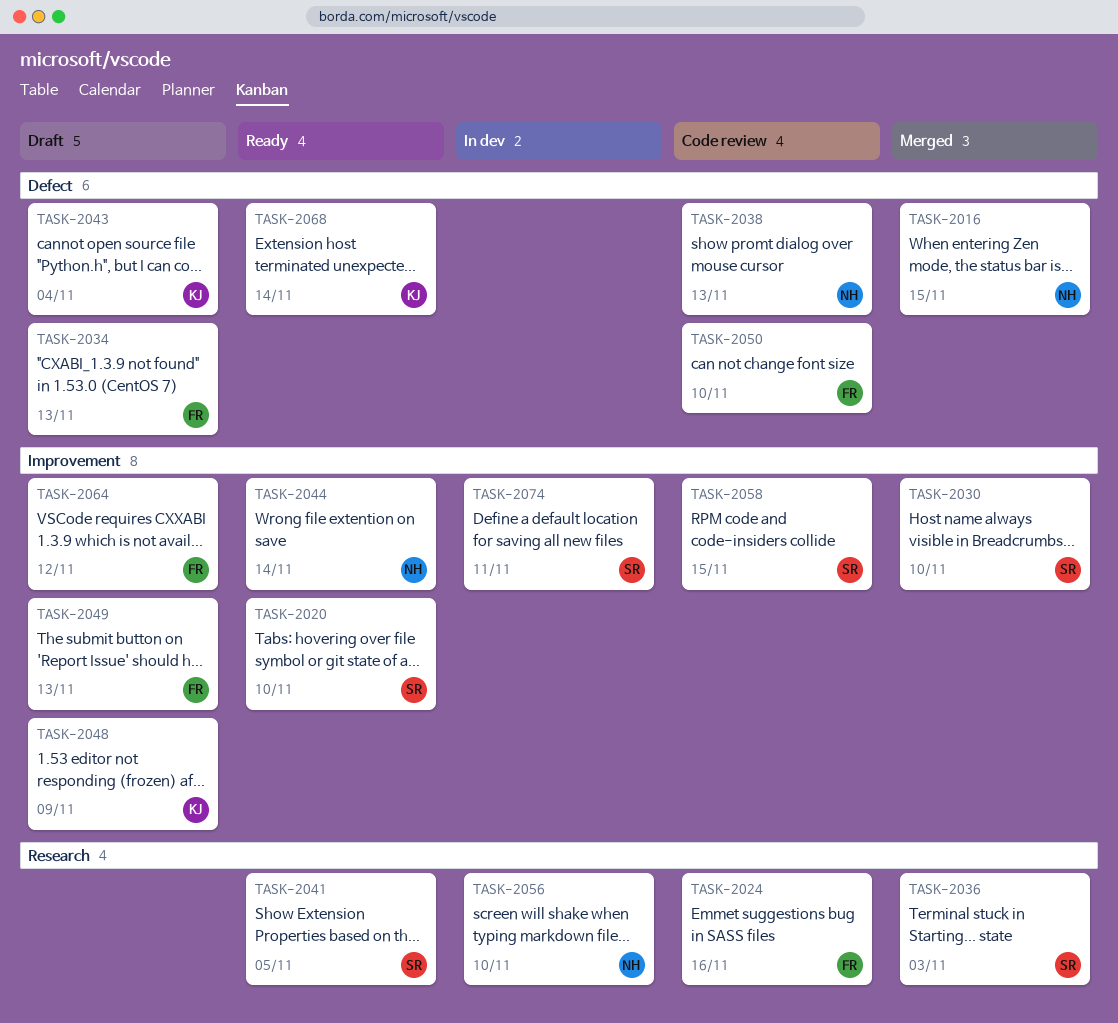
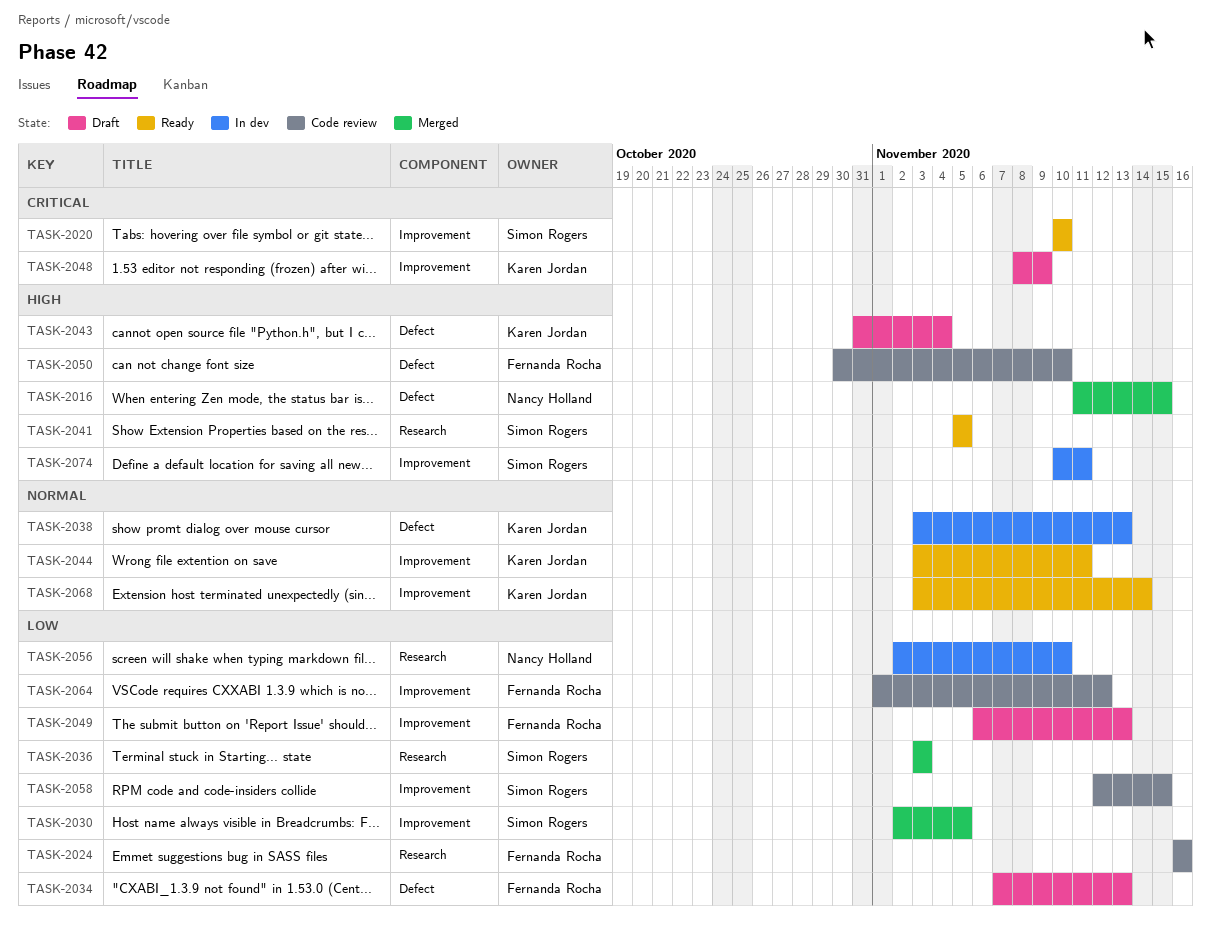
TASK-2030, due: Nov 10 -> Nov 5
TASK-2038, status: Code review -> In dev
TASK-2038, owner: Nancy Holland -> Karen Jordan
TASK-2044, owner: Nancy Holland -> Karen Jordan
TASK-2044, due: Nov 14 -> Nov 11
TASK-2064, status: Draft -> Code review
TASK-2068, label: Defect -> Improvement

